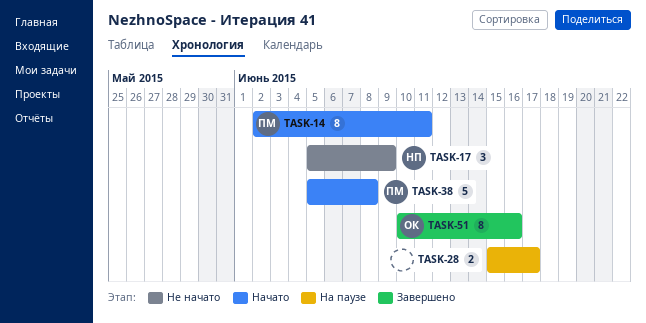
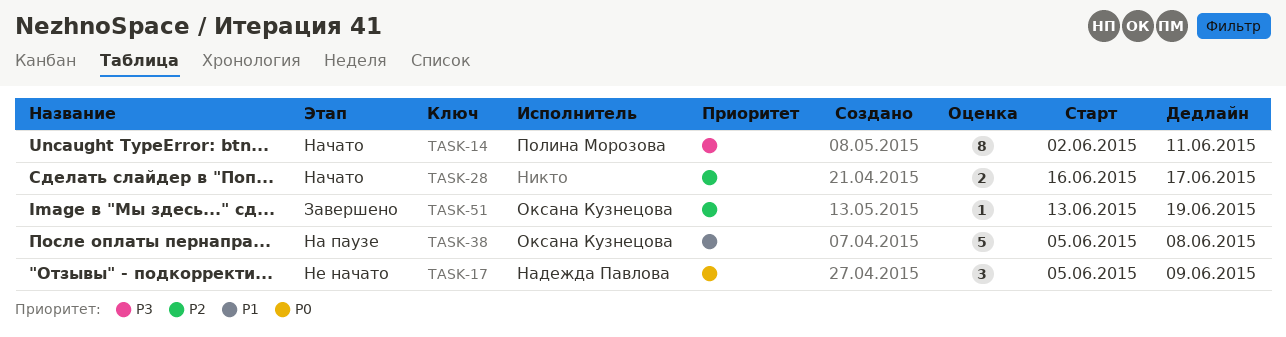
TASK-28, status: На паузе -> Начато
TASK-28, start: Jun 15 -> Jun 16
TASK-38, status: Начато -> На паузе
TASK-38, owner: Полина Морозова -> Оксана Кузнецова
TASK-51, estimate: 8 -> 1
TASK-51, start: Jun 10 -> Jun 13
TASK-51, due: Jun 16 -> Jun 19

